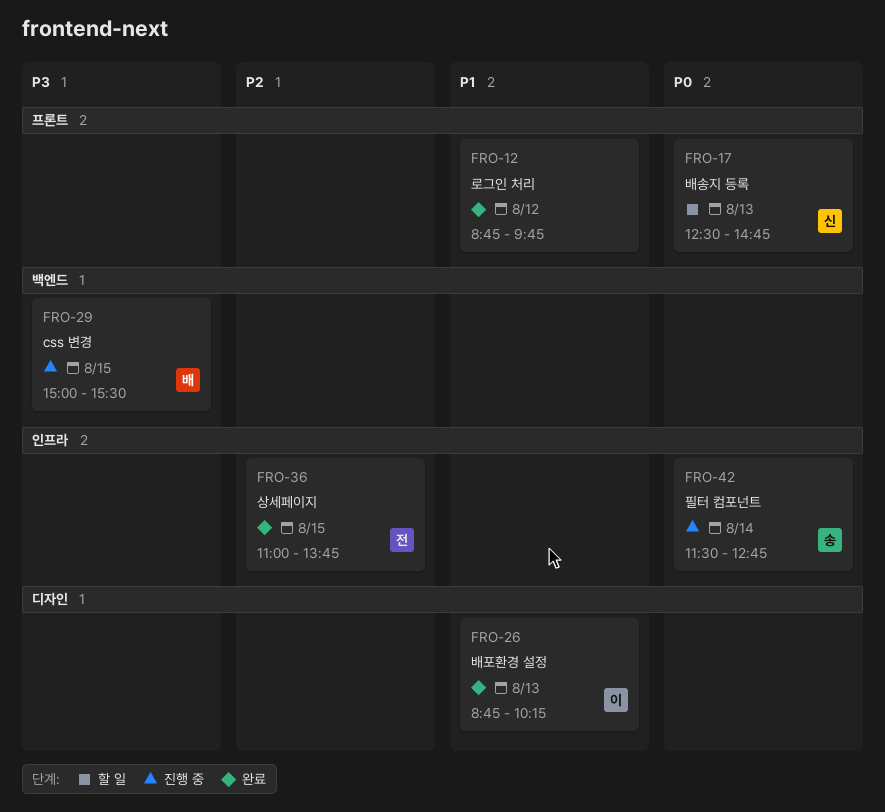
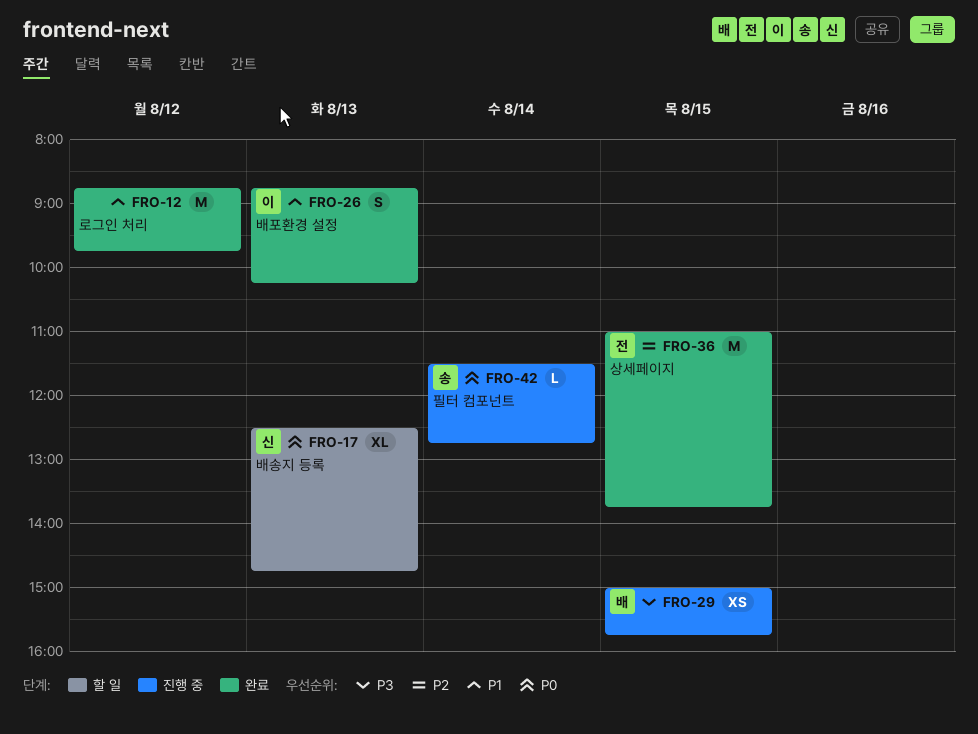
FRO-29, ends: 15:30 -> 15:45

